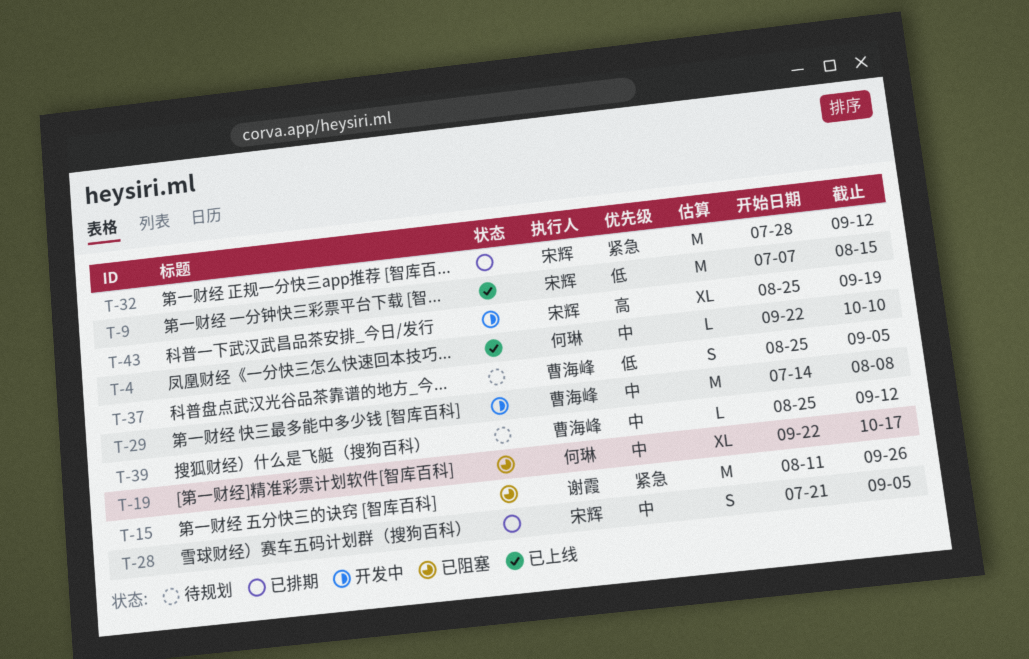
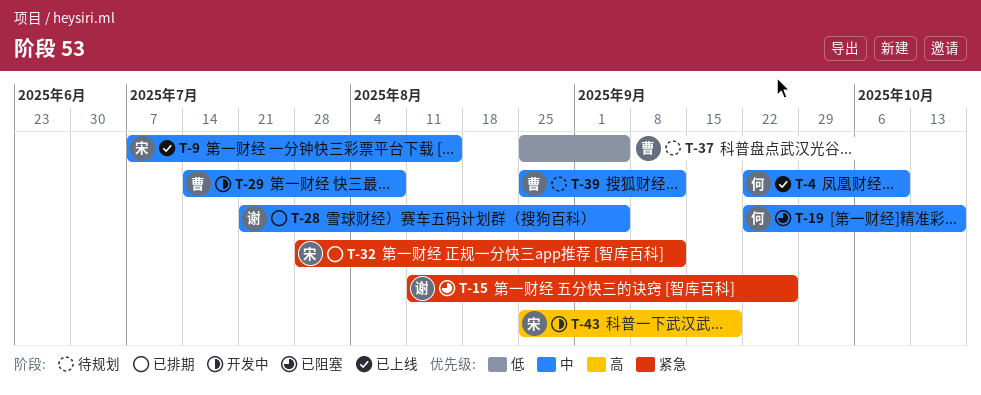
T-9, priority: 低 -> 中
T-28, owner: 宋辉 -> 谢霞

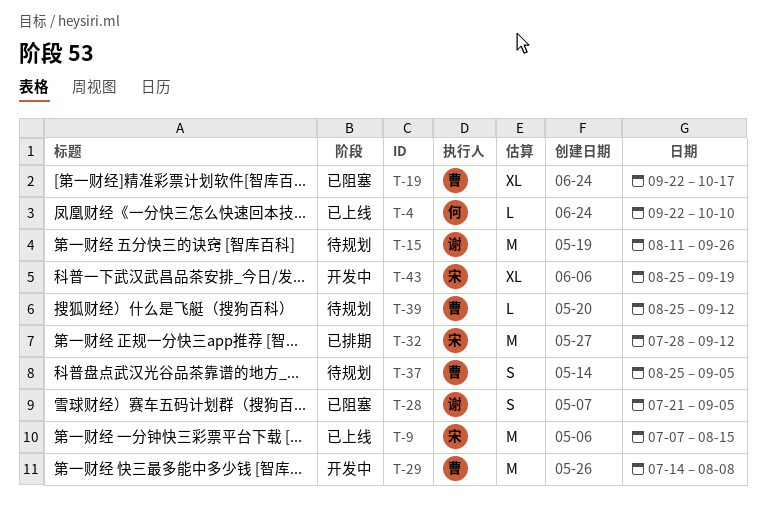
T-15, status: 已阻塞 -> 待规划
T-19, owner: 何 -> 曹
T-28, status: 已排期 -> 已阻塞

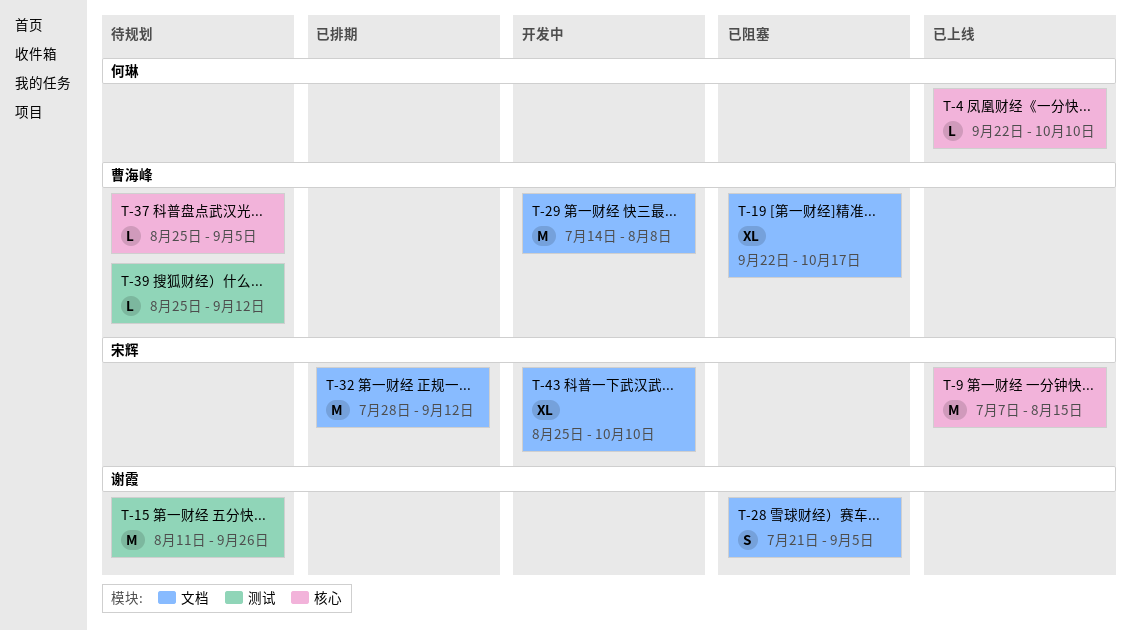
T-37, estimate: S -> L
T-43, due: Sep 19 -> Oct 10

